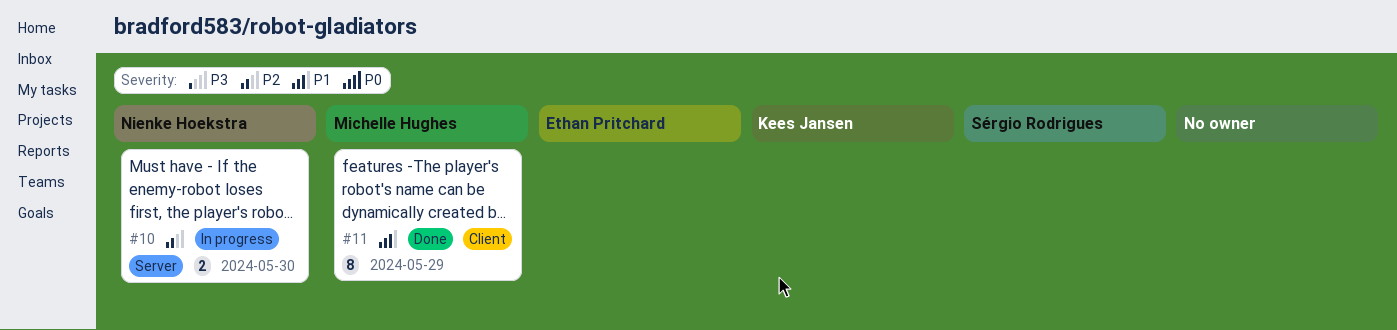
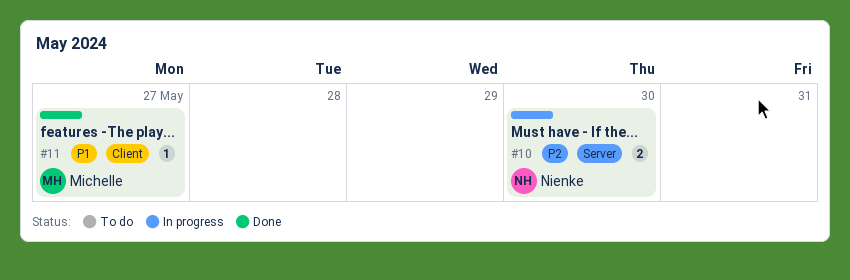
#11, estimate: 8 -> 1
#11, due: May 29 -> May 27

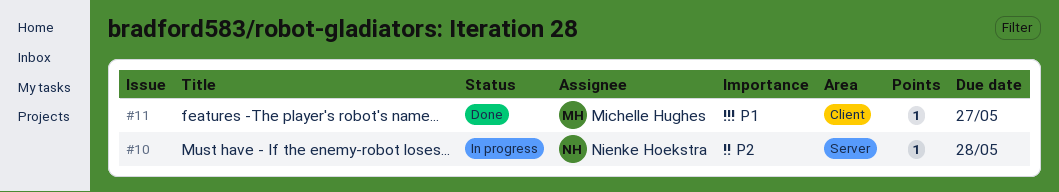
#10, estimate: 2 -> 1
#10, due: May 30 -> May 28

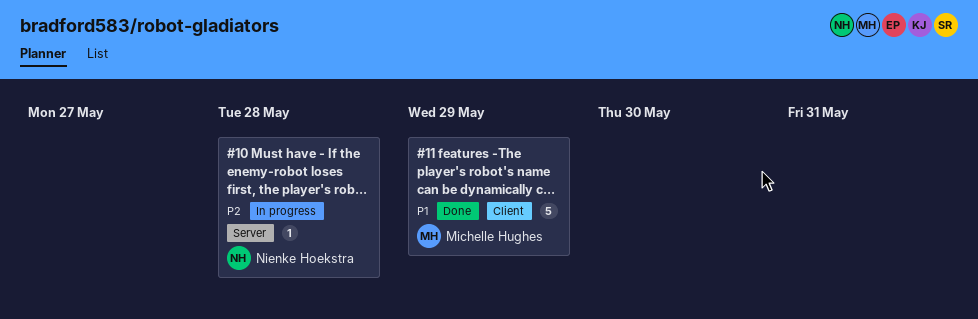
#11, estimate: 1 -> 5
#11, due: May 27 -> May 29

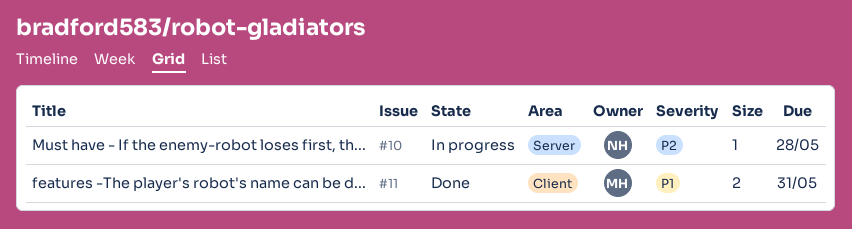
#11, estimate: 5 -> 2
#11, due: May 29 -> May 31

